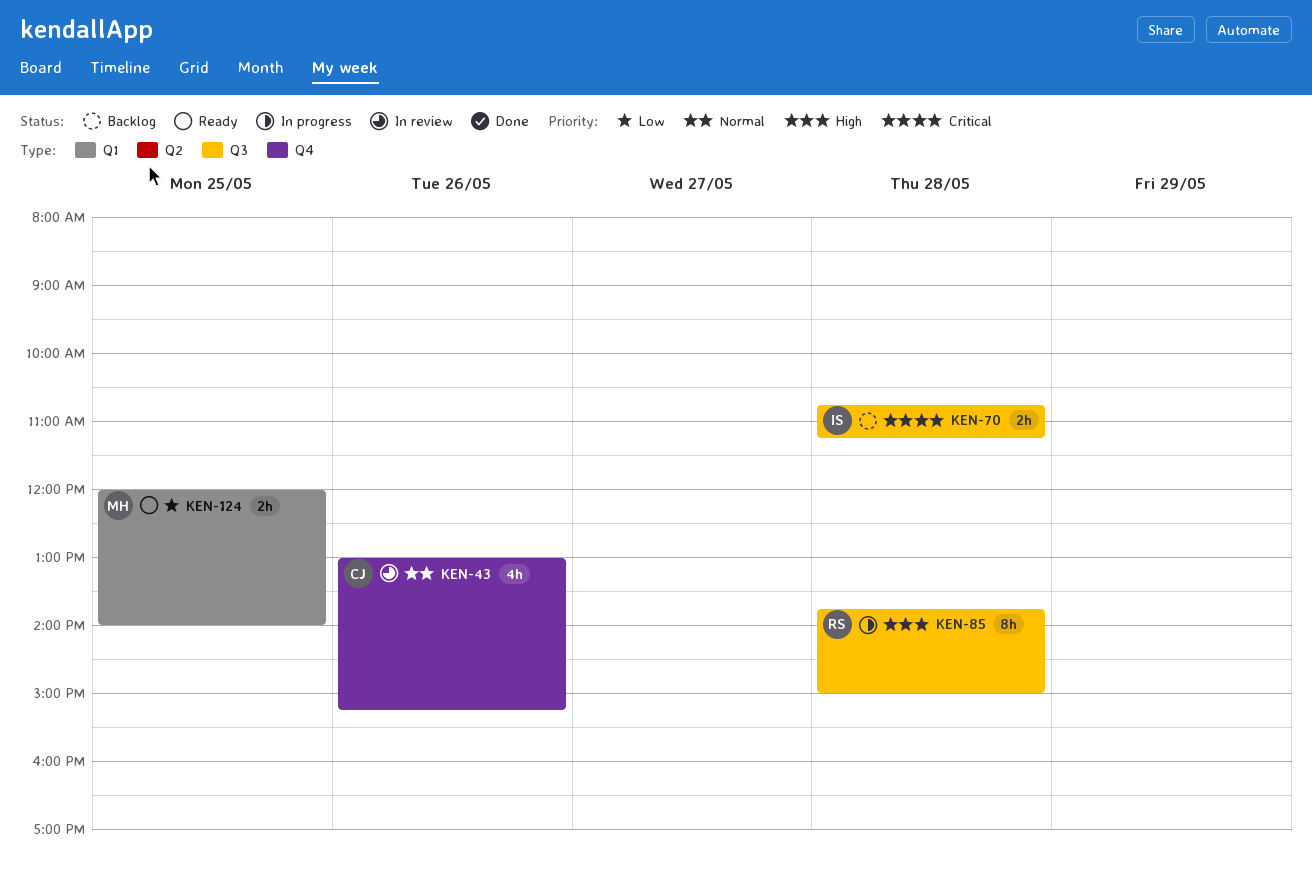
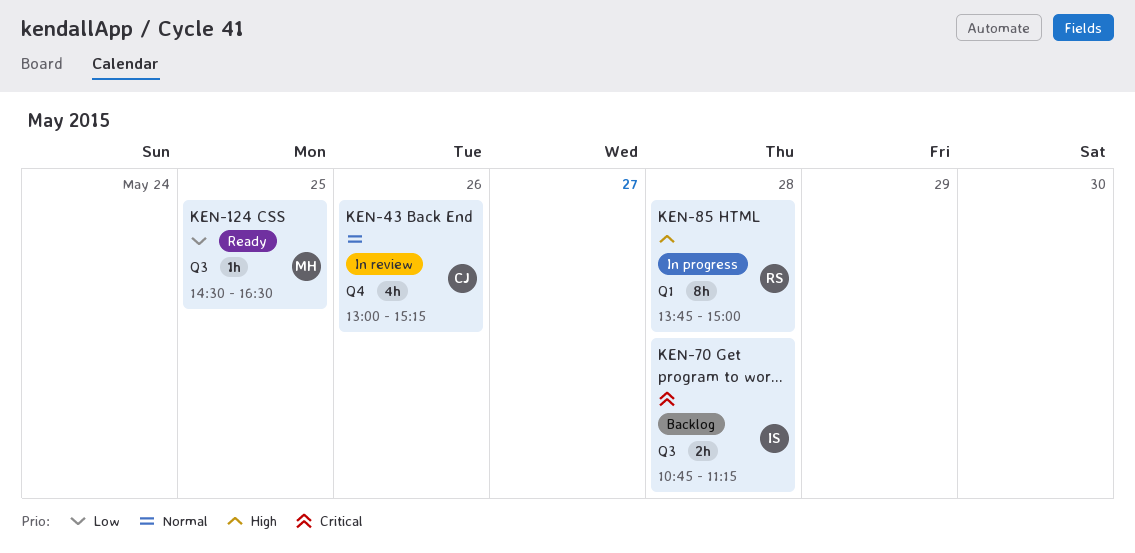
KEN-85, label: Q3 -> Q1
KEN-124, label: Q1 -> Q3
KEN-124, estimate: 2h -> 1h
KEN-124, begins: 12:00 -> 14:30
KEN-124, ends: 14:00 -> 16:30

